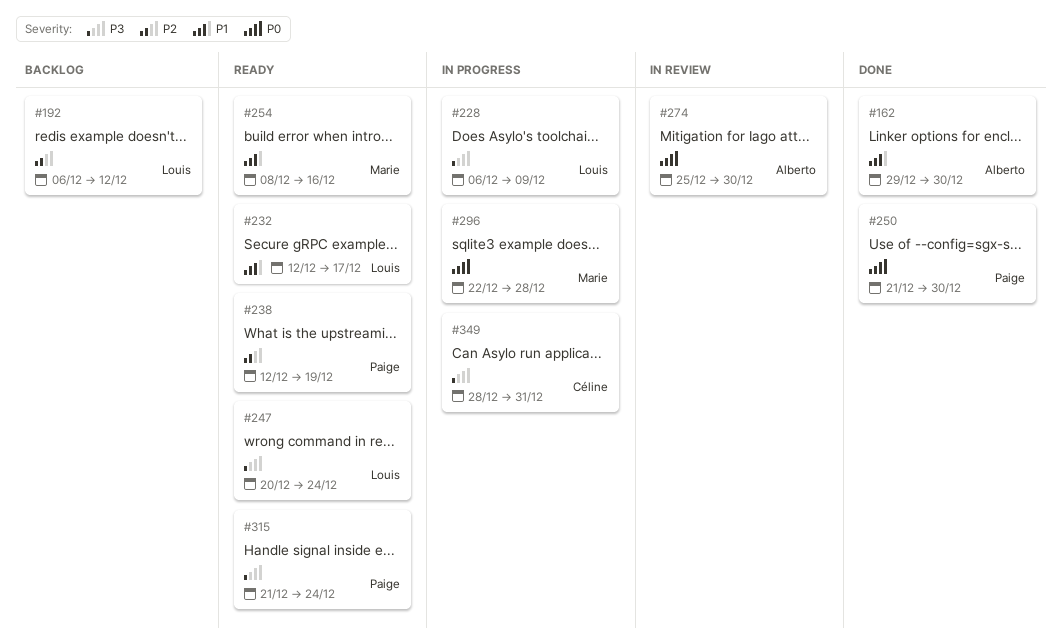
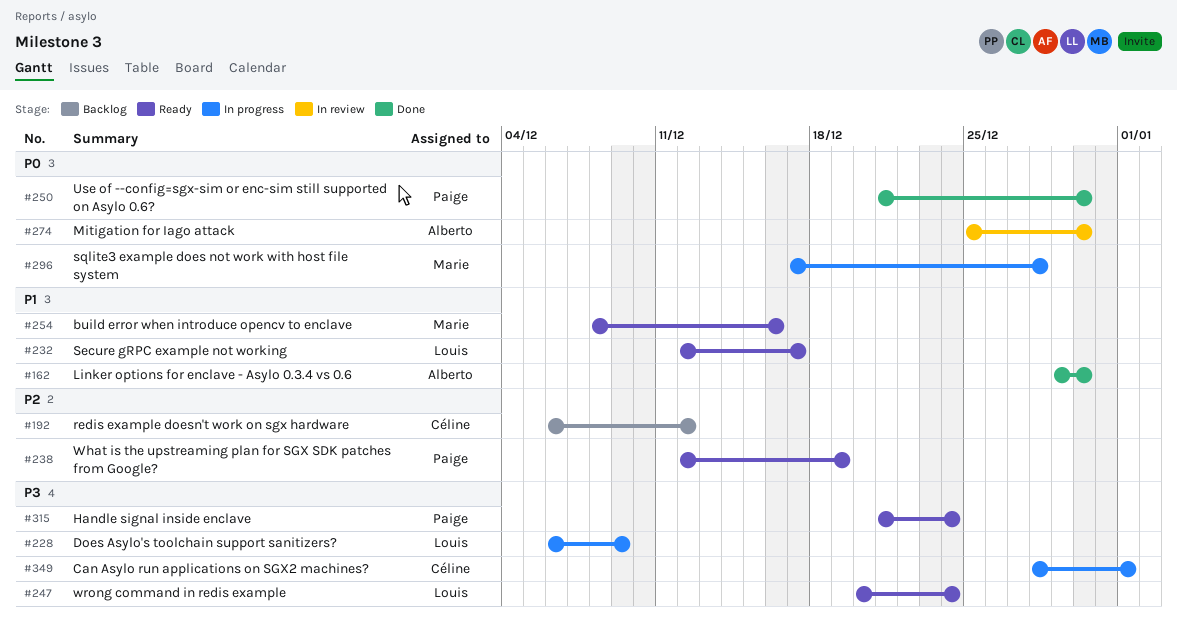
#192, owner: Louis -> Céline
#296, start: Dec 22 -> Dec 17
#349, due: Dec 31 -> Jan 1

